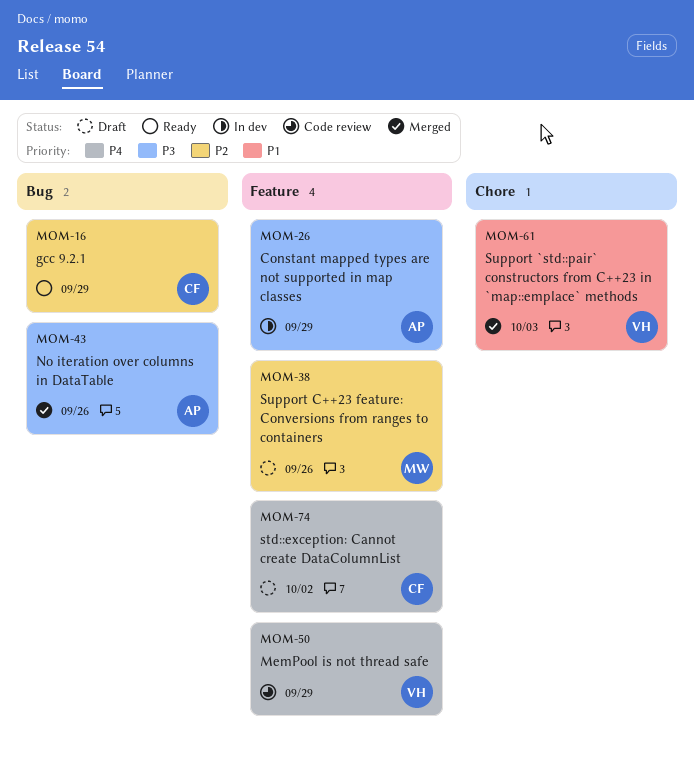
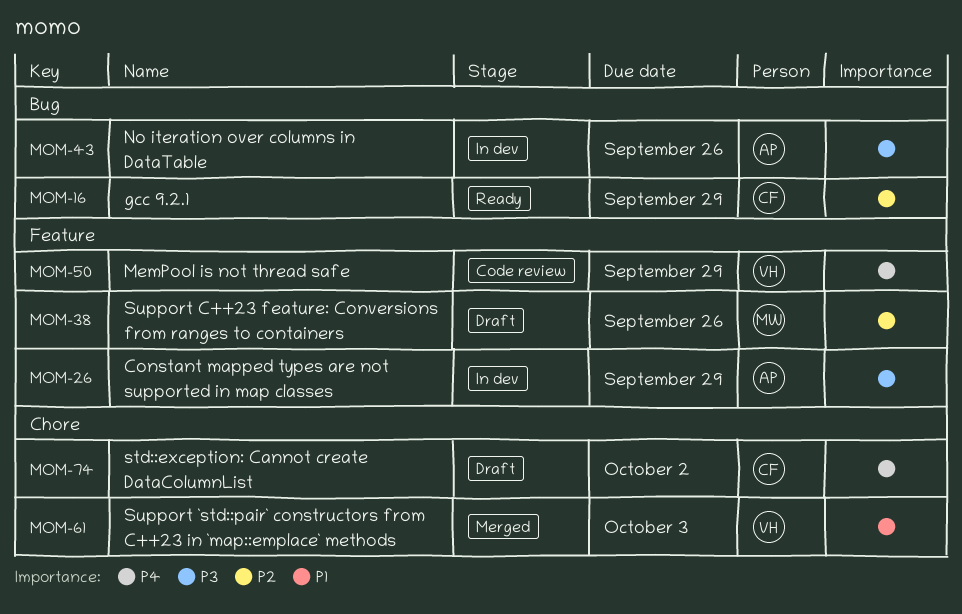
MOM-43, status: Merged -> In dev
MOM-74, label: Feature -> Chore

